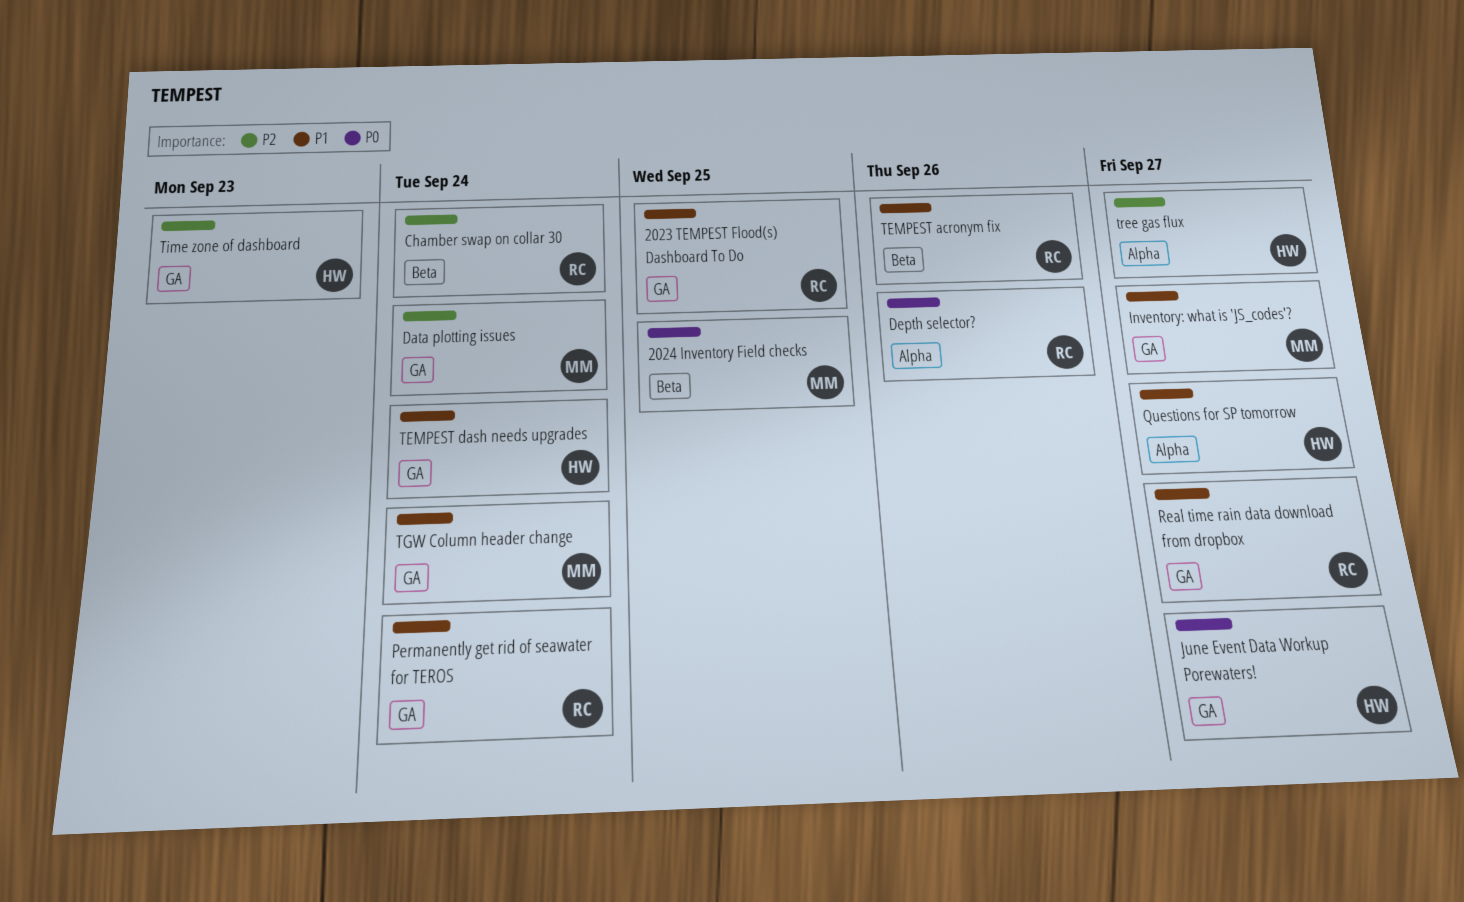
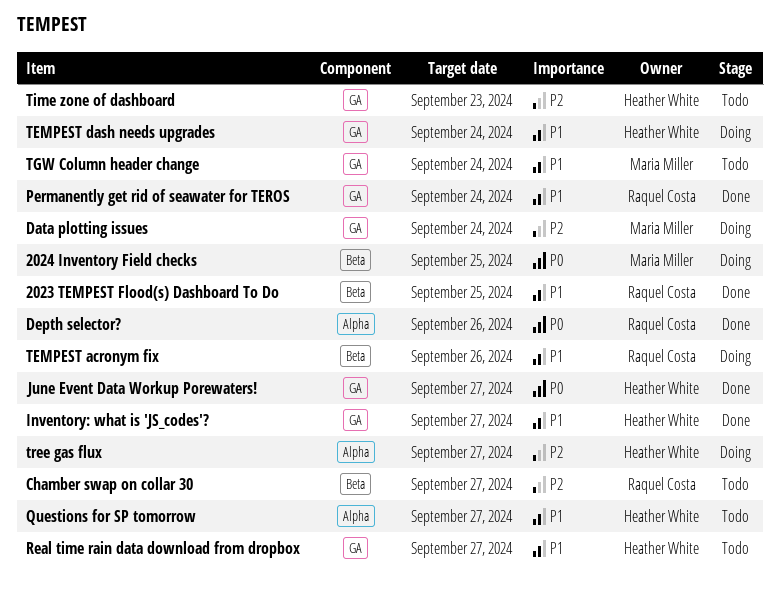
2023 TEMPEST Flood(s) Dashboard To Do, label: GA -> Beta
Chamber swap on collar 30, due: Sep 24 -> Sep 27
Inventory: what is 'JS_codes'?, owner: Maria Miller -> Heather White
Real time rain data download from dropbox, owner: Raquel Costa -> Heather White

